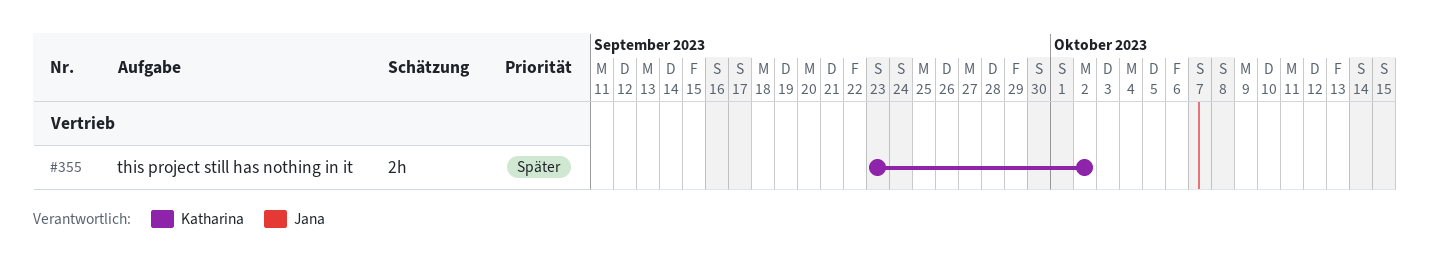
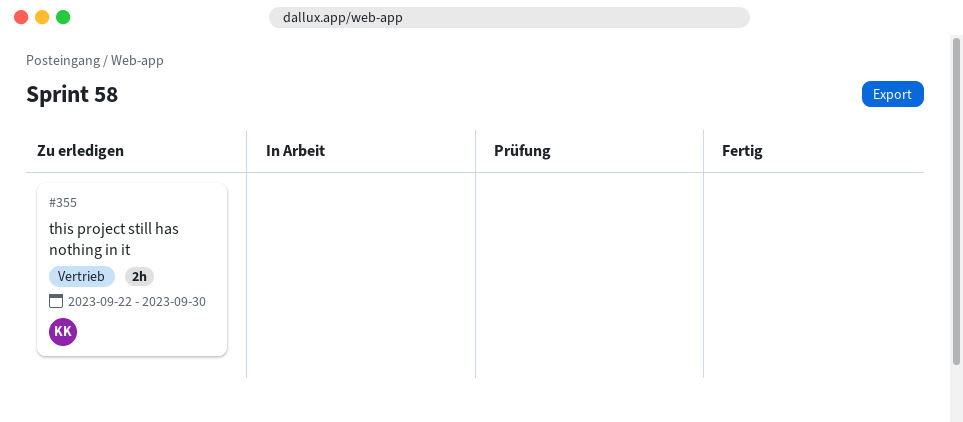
#355, start: Sep 23 -> Sep 22
#355, due: Oct 2 -> Sep 30

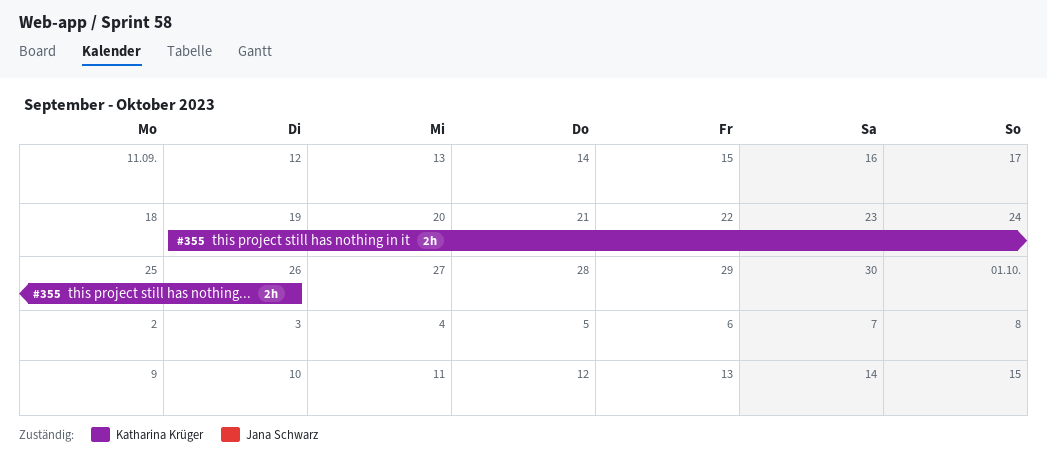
#355, start: Sep 22 -> Sep 19
#355, due: Sep 30 -> Sep 26

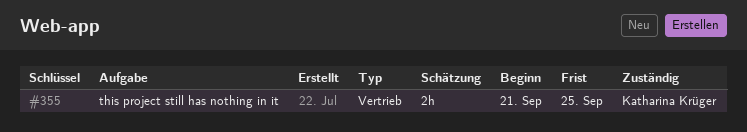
#355, start: Sep 19 -> Sep 21
#355, due: Sep 26 -> Sep 25

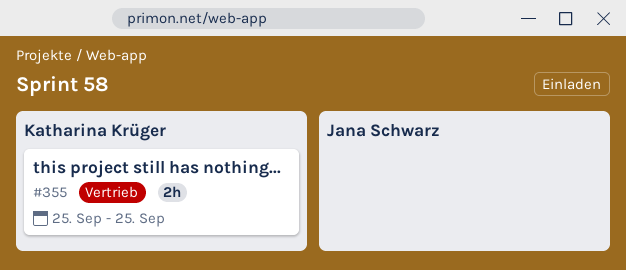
#355, start: Sep 21 -> Sep 25

